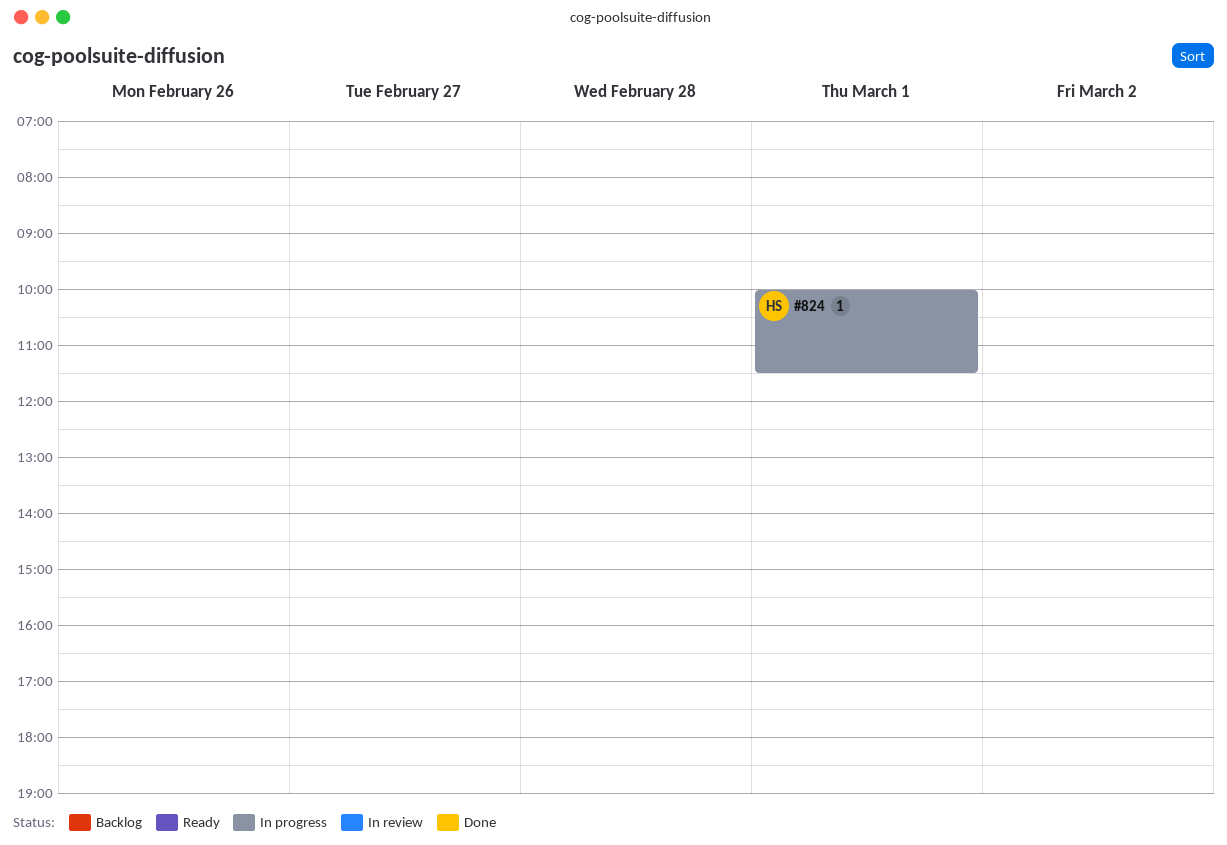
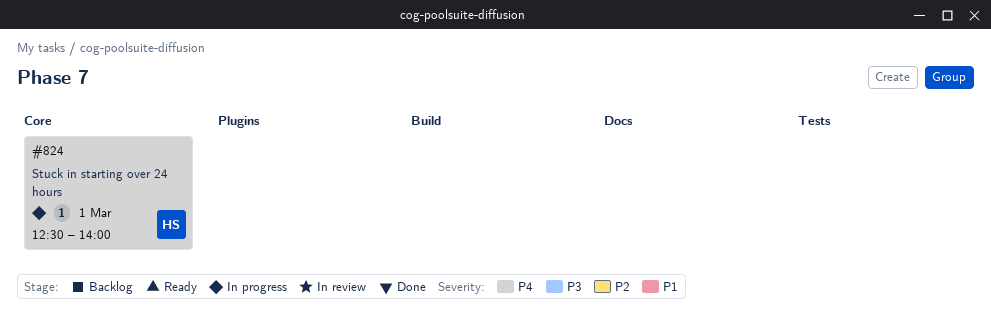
#824, begins: 10:00 -> 12:30
#824, ends: 11:30 -> 14:00

